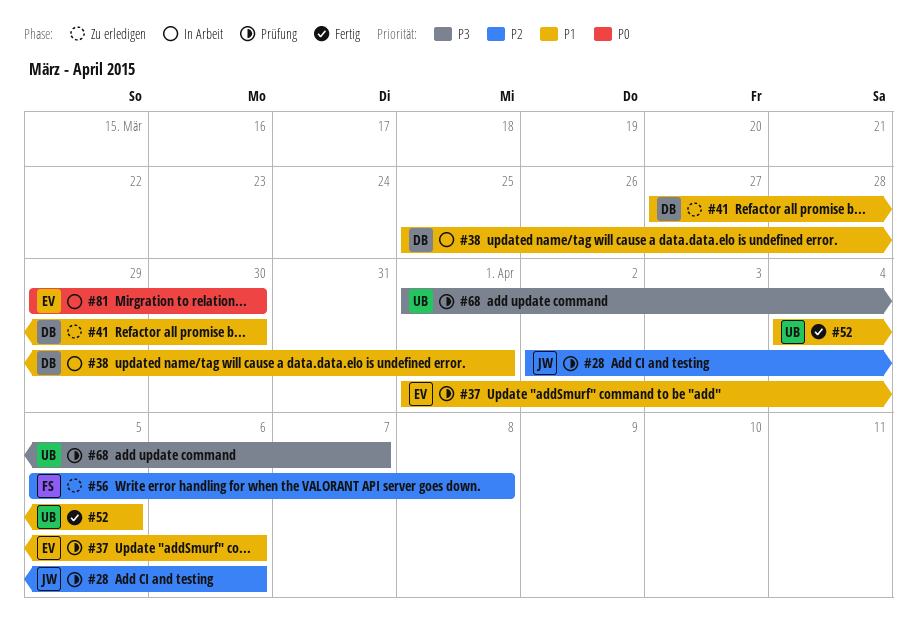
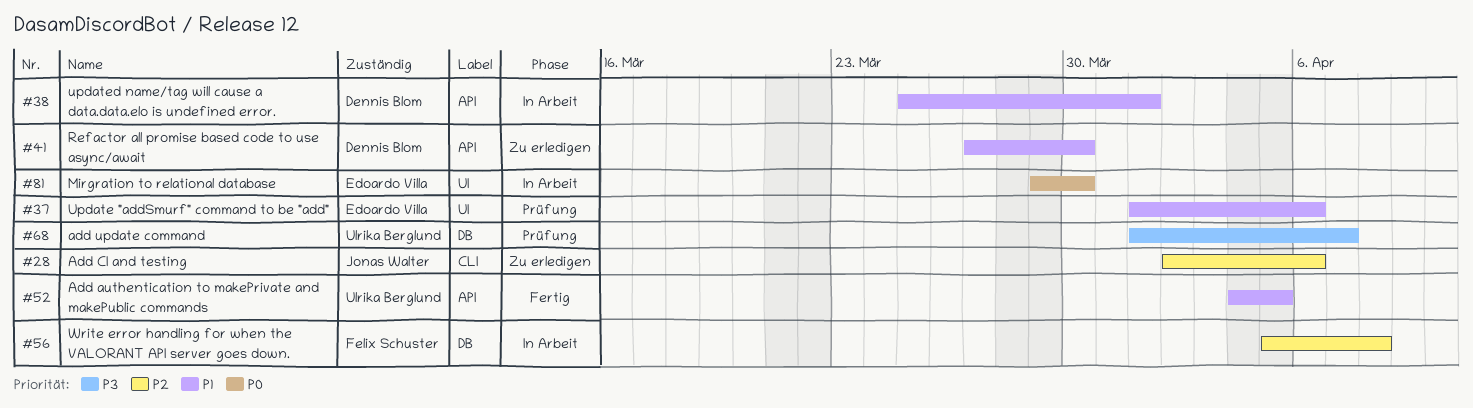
#28, status: Prüfung -> Zu erledigen
#56, status: Zu erledigen -> In Arbeit

